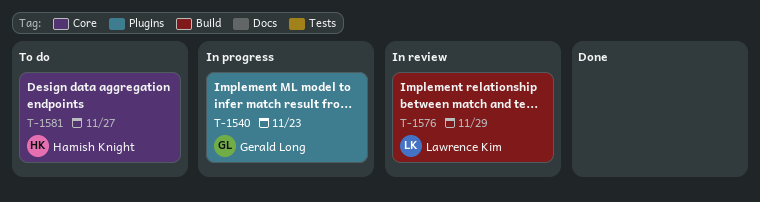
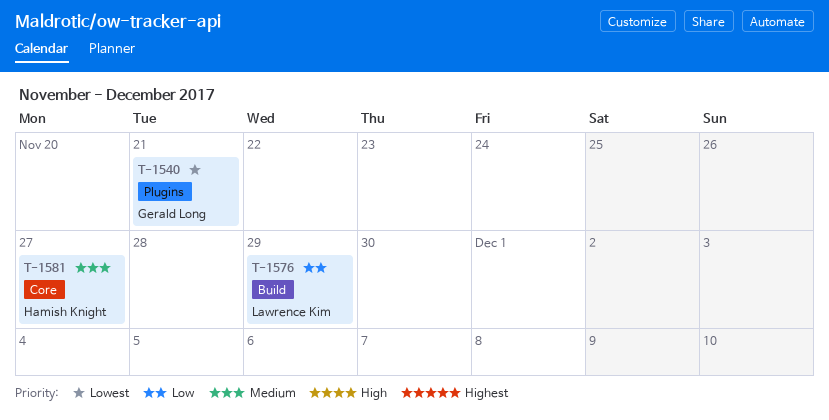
T-1540, due: Nov 23 -> Nov 21

